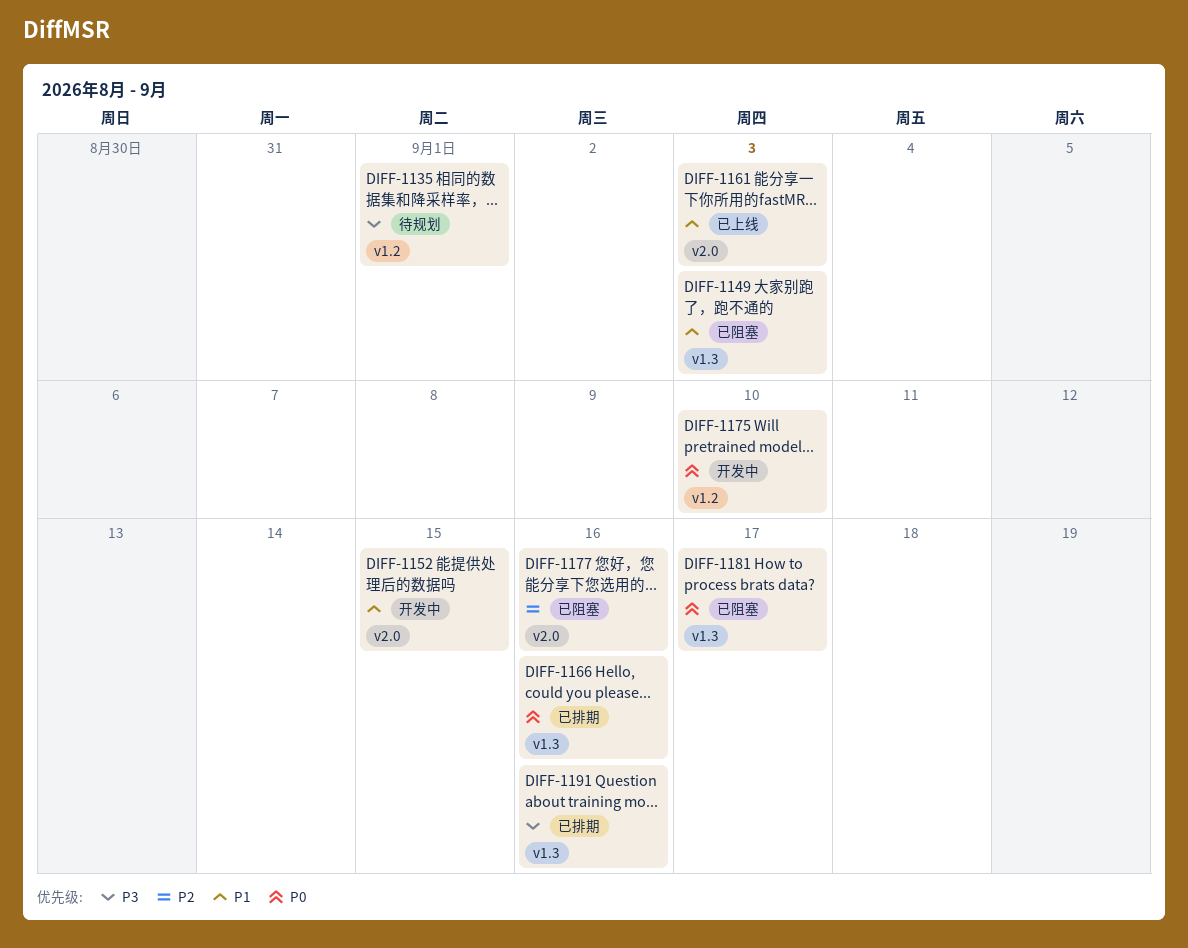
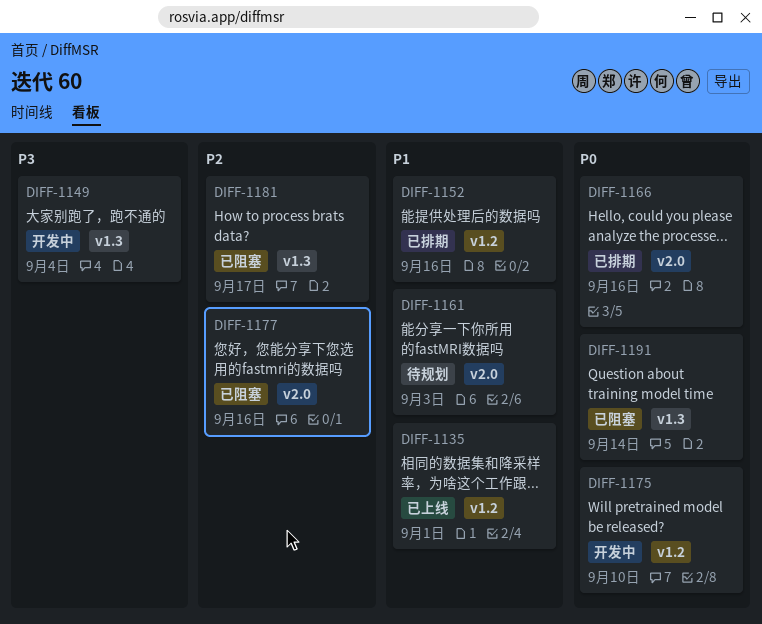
DIFF-1135, status: 待规划 -> 已上线
DIFF-1135, priority: P3 -> P1
DIFF-1149, status: 已阻塞 -> 开发中
DIFF-1149, priority: P1 -> P3
DIFF-1149, due: Sep 3 -> Sep 4
DIFF-1152, status: 开发中 -> 已排期
DIFF-1152, label: v2.0 -> v1.2
DIFF-1152, due: Sep 15 -> Sep 16
DIFF-1161, status: 已上线 -> 待规划
DIFF-1166, label: v1.3 -> v2.0
DIFF-1181, priority: P0 -> P2
DIFF-1191, status: 已排期 -> 已阻塞
DIFF-1191, priority: P3 -> P0
DIFF-1191, due: Sep 16 -> Sep 14

